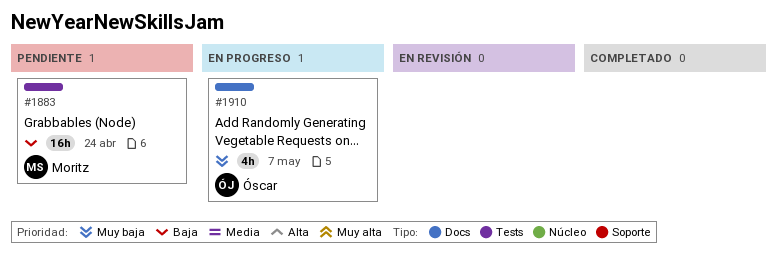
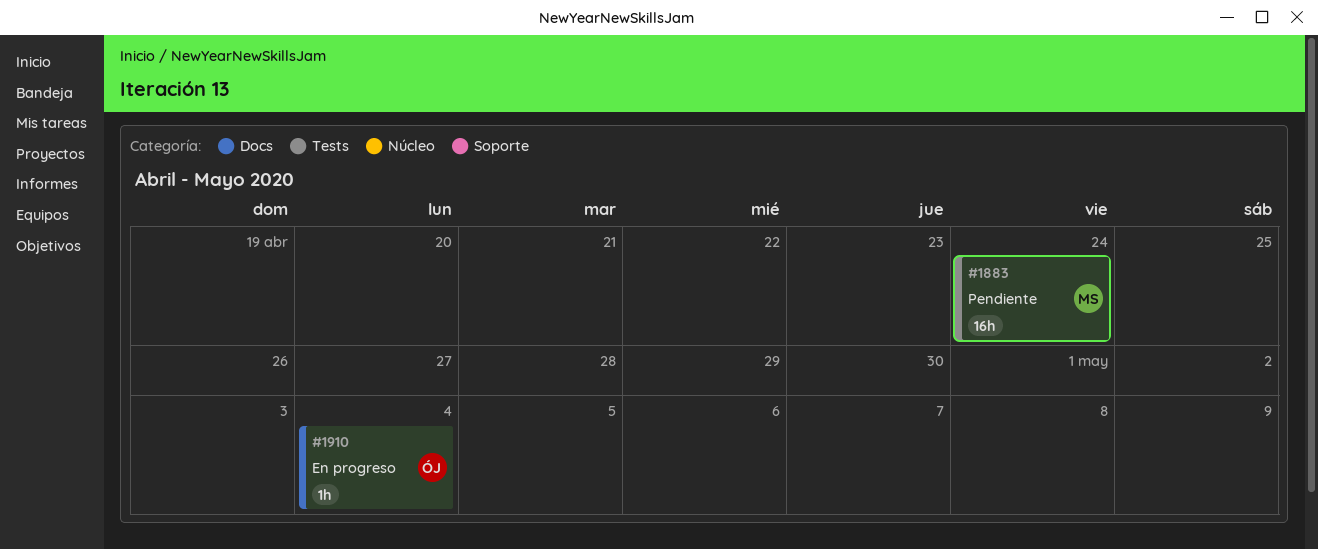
#1910, estimate: 4h -> 1h
#1910, due: May 7 -> May 4

